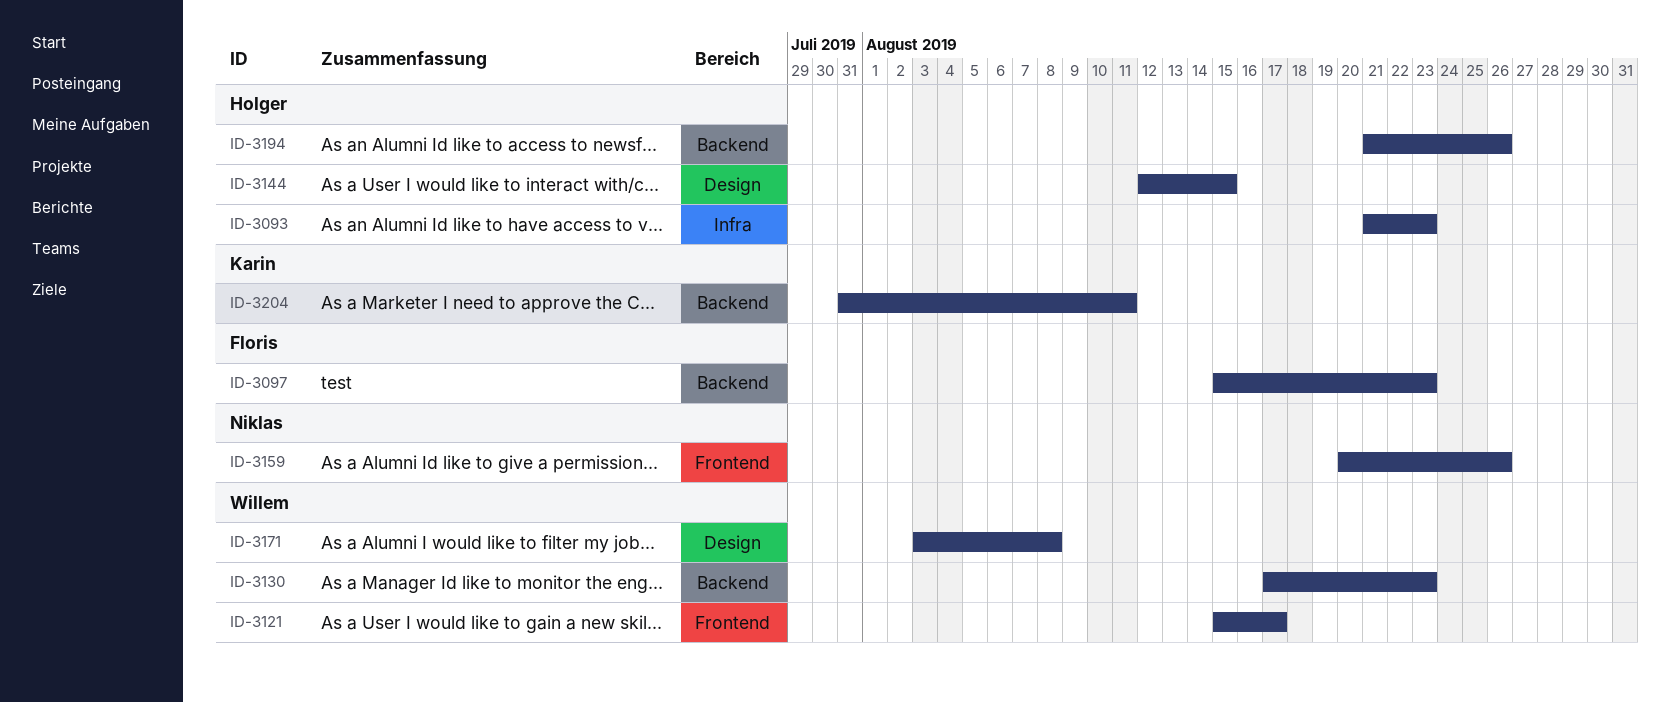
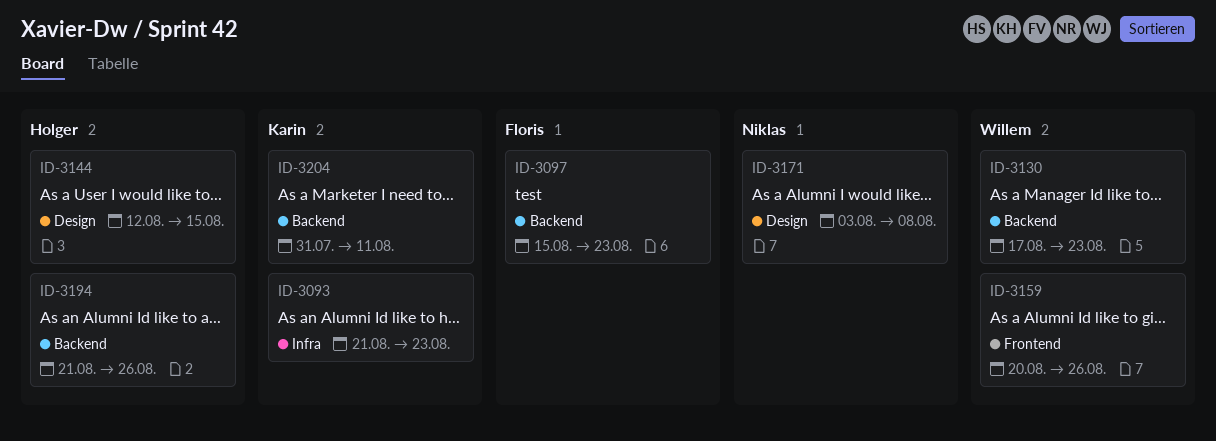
ID-3093, owner: Holger -> Karin
ID-3121: present -> none
ID-3159, owner: Niklas -> Willem
ID-3171, owner: Willem -> Niklas

